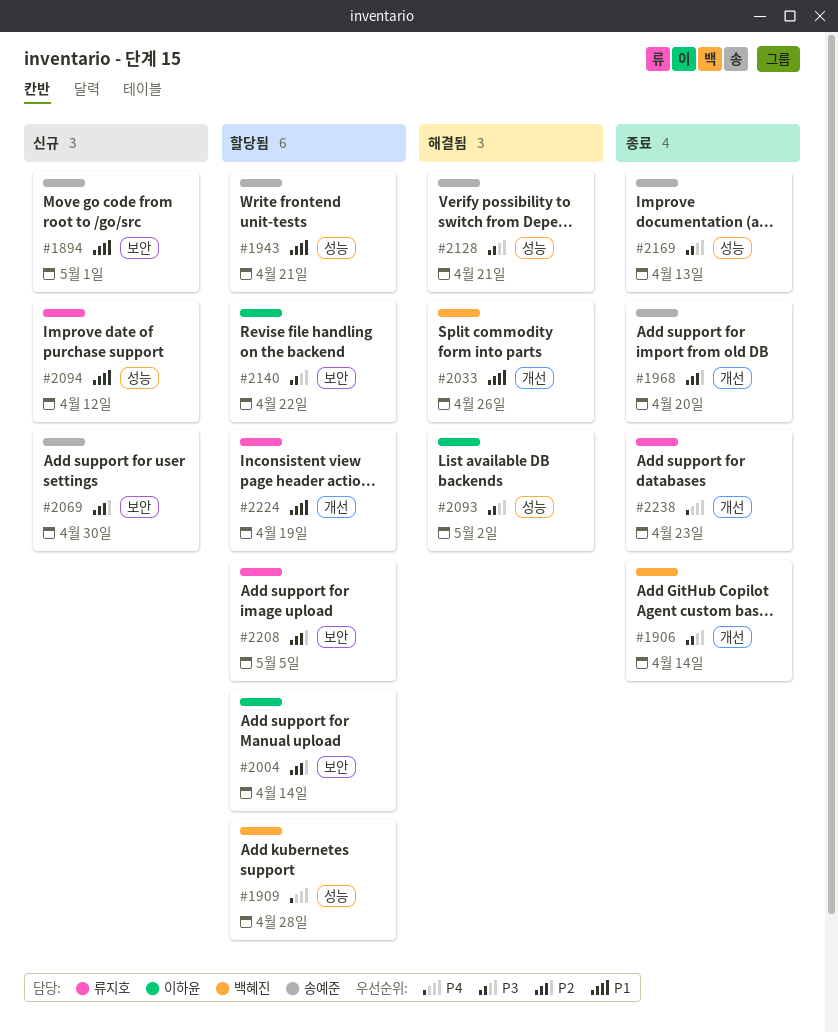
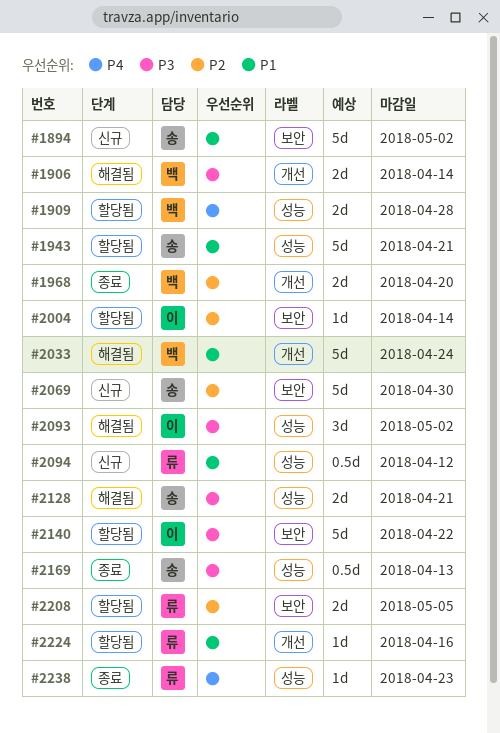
#1894, due: May 1 -> May 2
#1906, status: 종료 -> 해결됨
#1968, owner: 송예준 -> 백혜진
#2033, due: Apr 26 -> Apr 24
#2224, due: Apr 19 -> Apr 16
#2238, label: 개선 -> 성능

